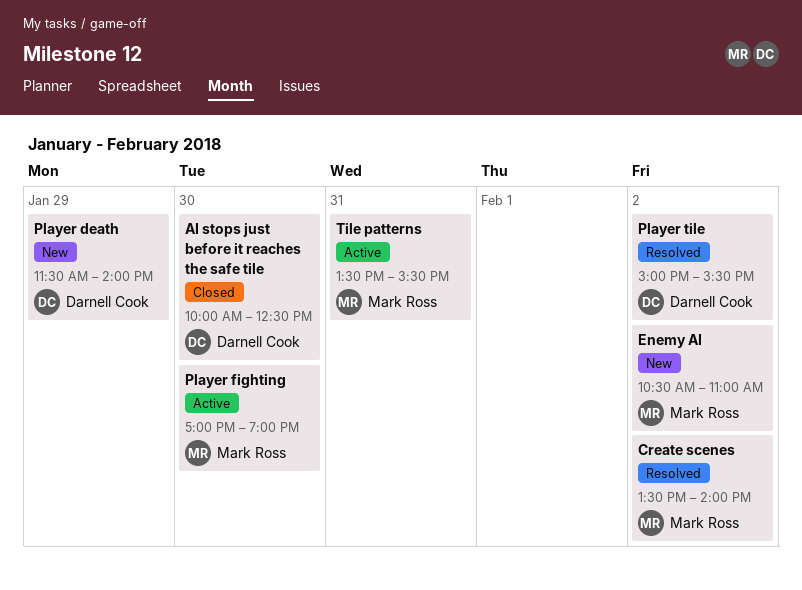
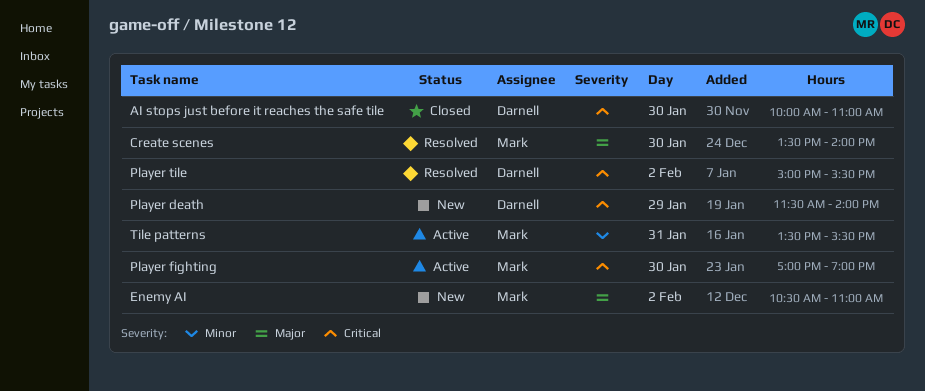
AI stops just before it reaches the safe tile, ends: 12:30 -> 11:00
Create scenes, day: Feb 2 -> Jan 30

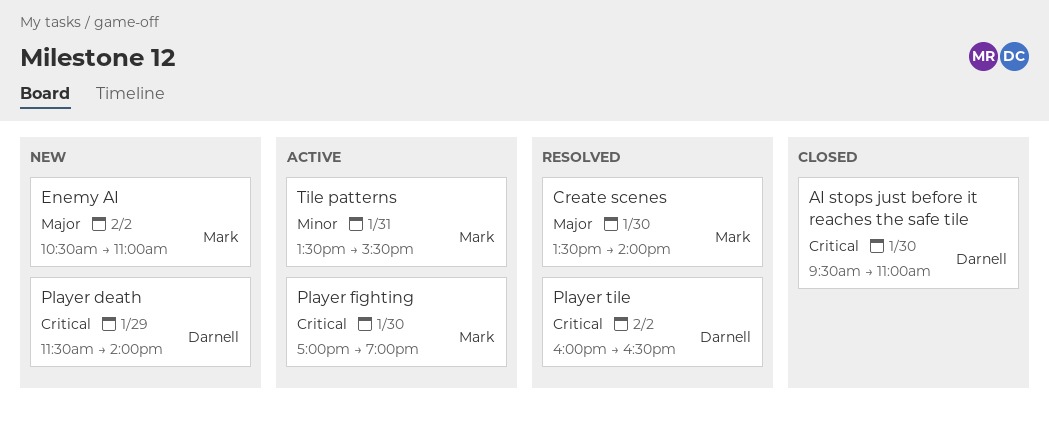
AI stops just before it reaches the safe tile, begins: 10:00 -> 09:30
Player tile, begins: 15:00 -> 16:00
Player tile, ends: 15:30 -> 16:30

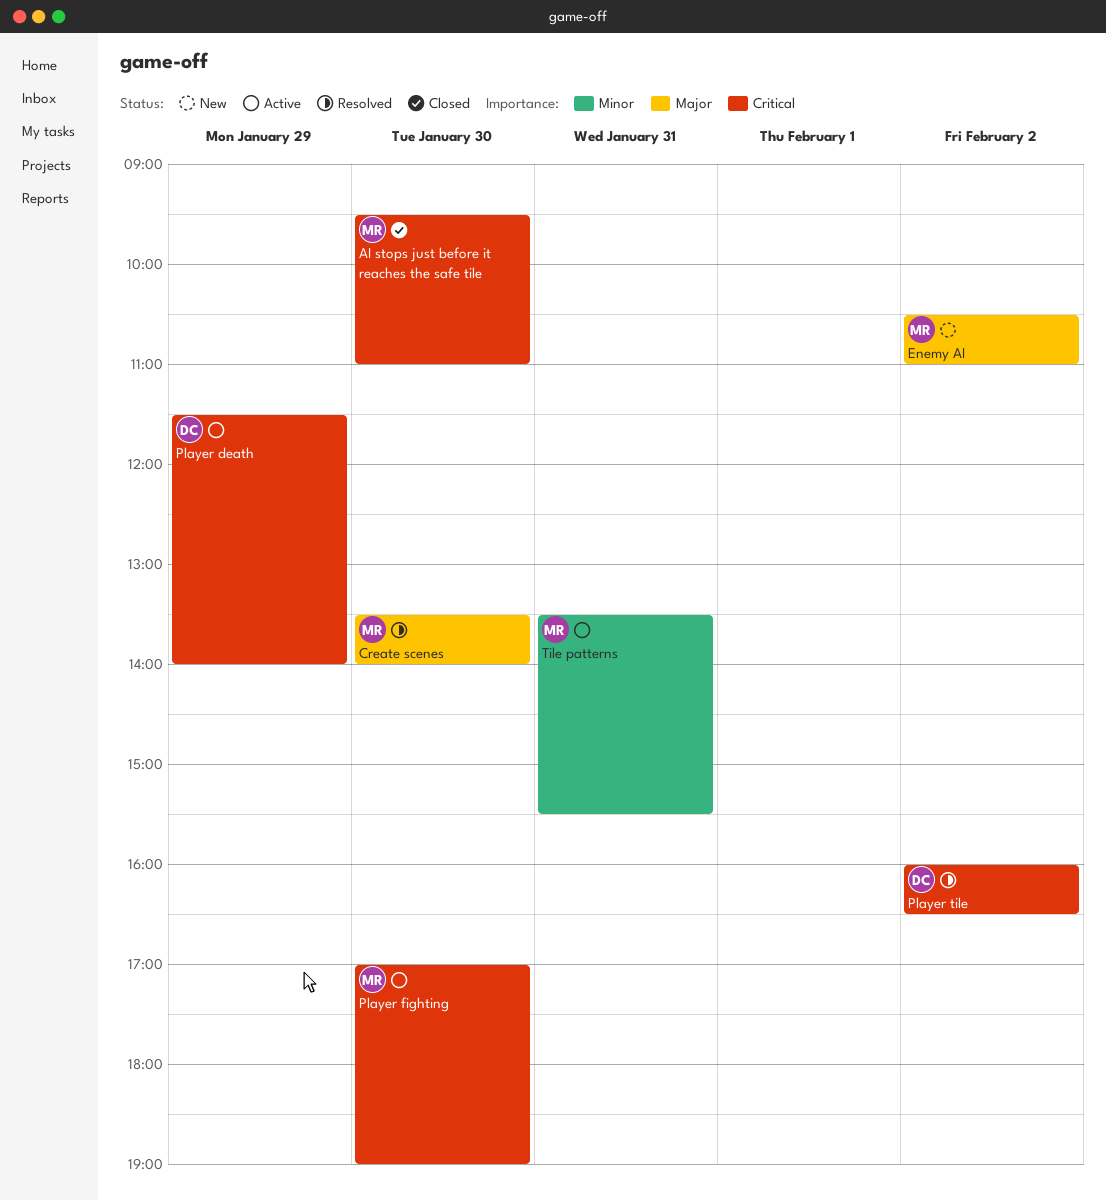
AI stops just before it reaches the safe tile, owner: Darnell -> Mark
Player death, status: New -> Active

